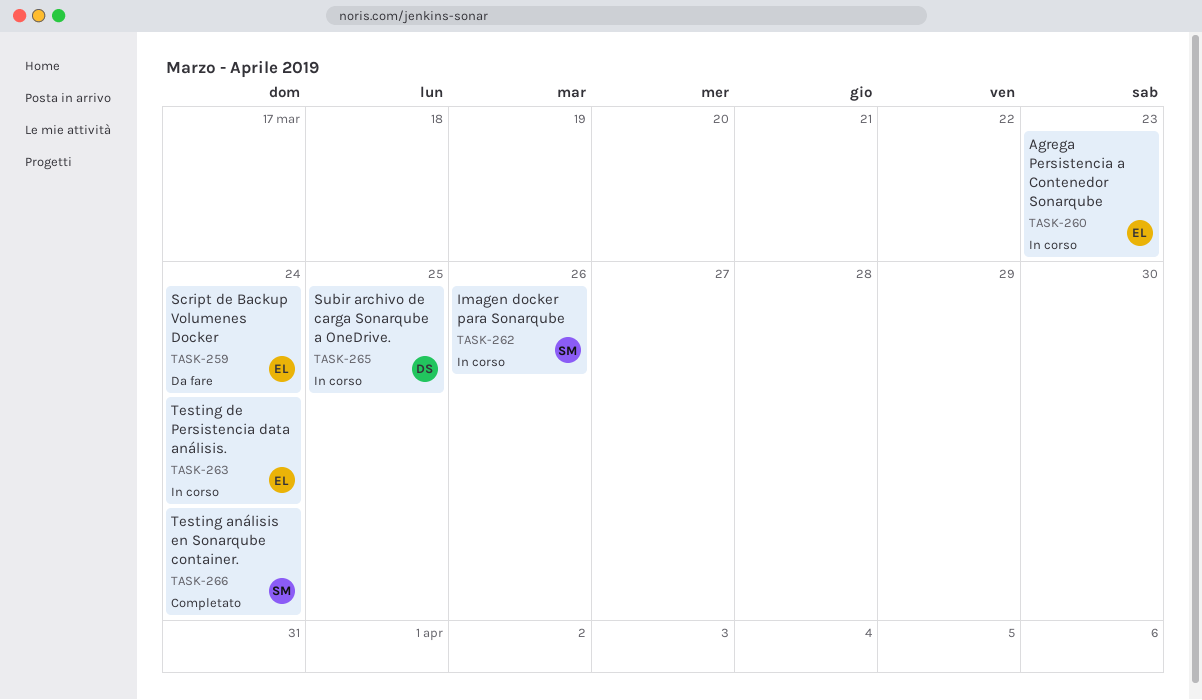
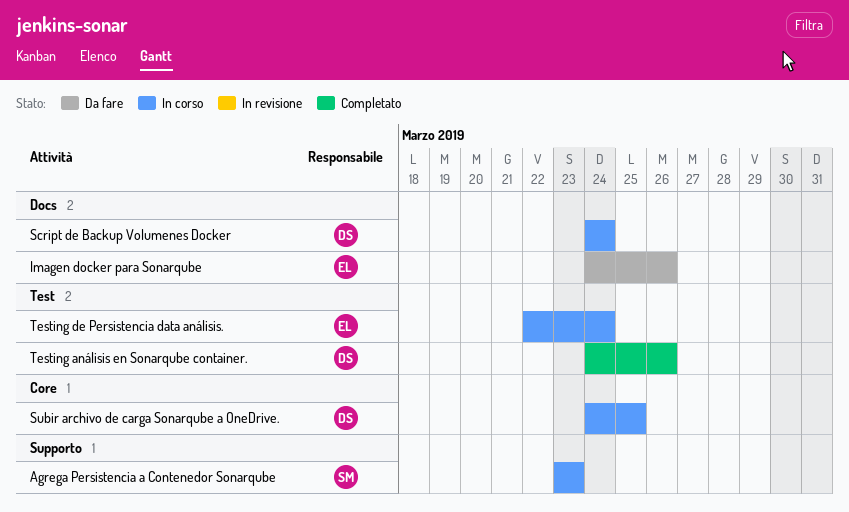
Agrega Persistencia a Contenedor Sonarqube, owner: EL -> SM
Imagen docker para Sonarqube, status: In corso -> Da fare
Imagen docker para Sonarqube, owner: SM -> EL
Script de Backup Volumenes Docker, status: Da fare -> In corso
Script de Backup Volumenes Docker, owner: EL -> DS
Testing análisis en Sonarqube container., owner: SM -> DS
Testing análisis en Sonarqube container., due: Mar 24 -> Mar 26

